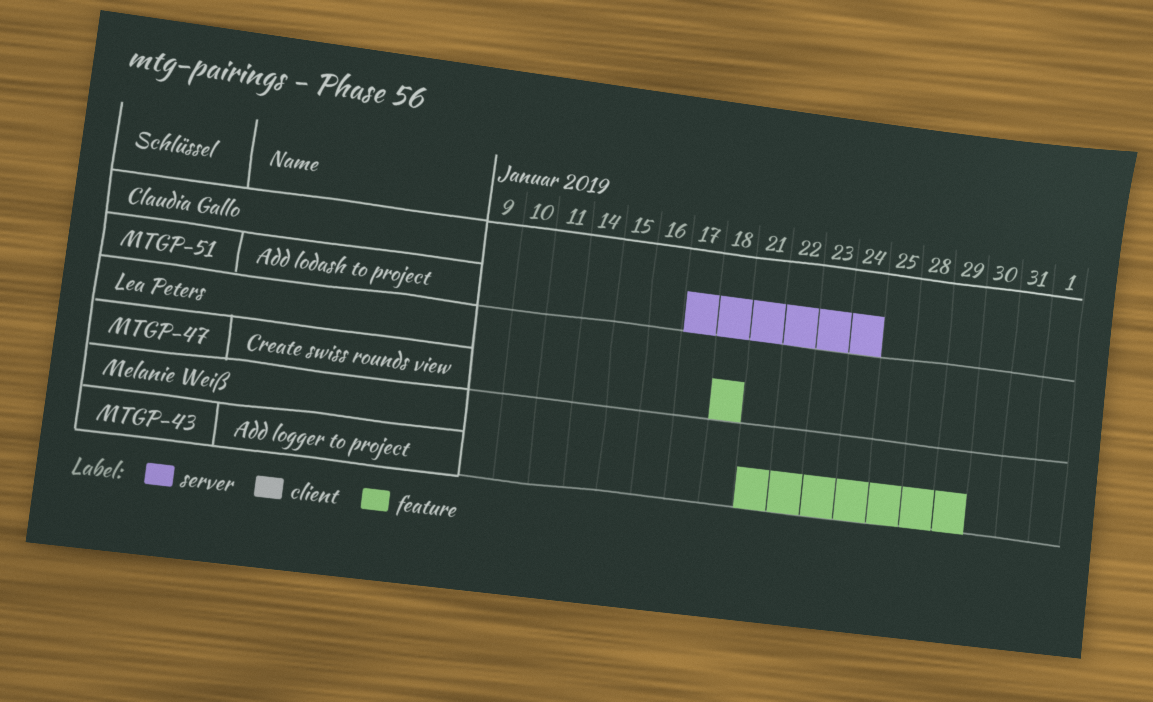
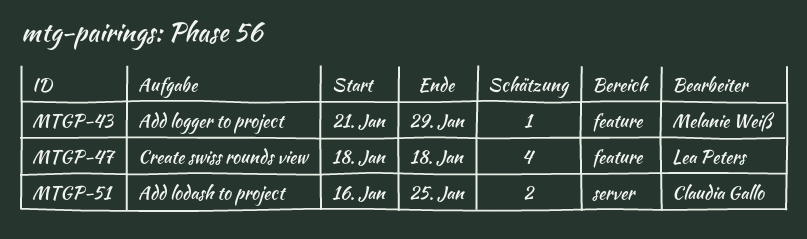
MTGP-51, start: Jan 17 -> Jan 16
MTGP-51, due: Jan 24 -> Jan 25

